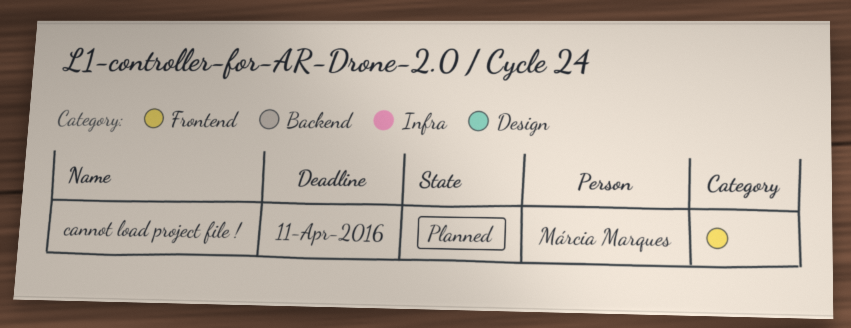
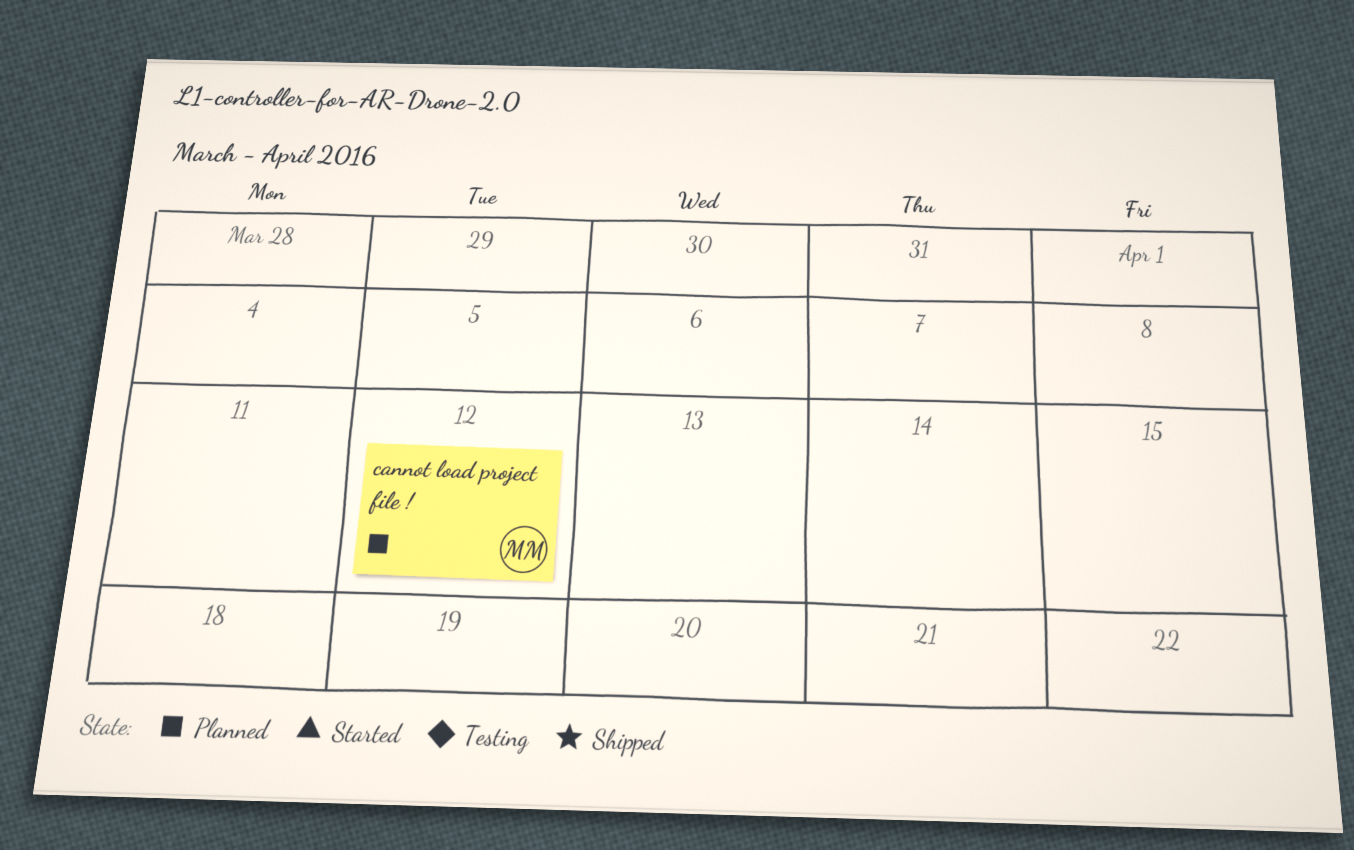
cannot load project file !, due: Apr 11 -> Apr 12

